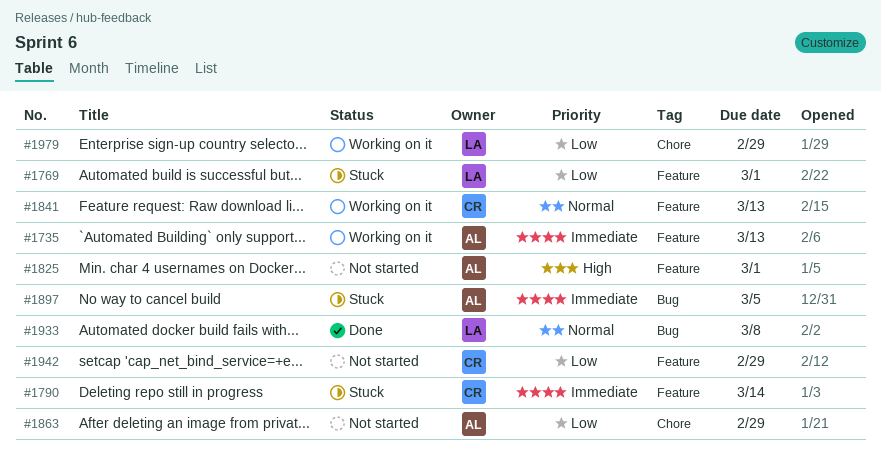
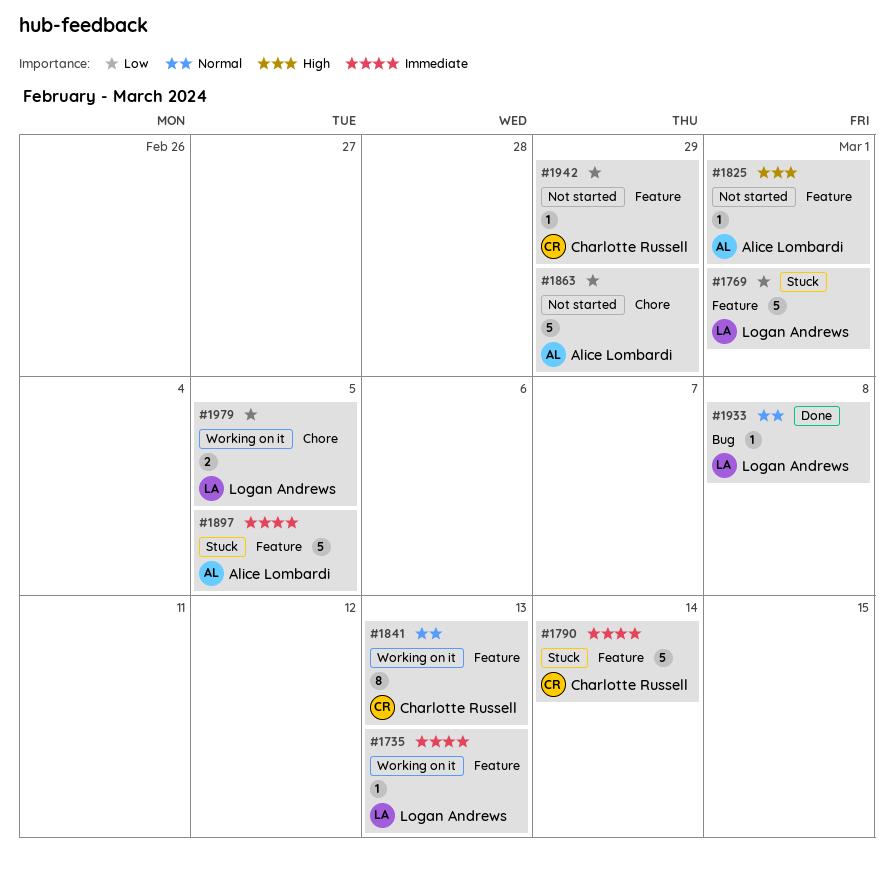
#1735, owner: Alice Lombardi -> Logan Andrews
#1897, label: Bug -> Feature
#1979, due: Feb 29 -> Mar 5

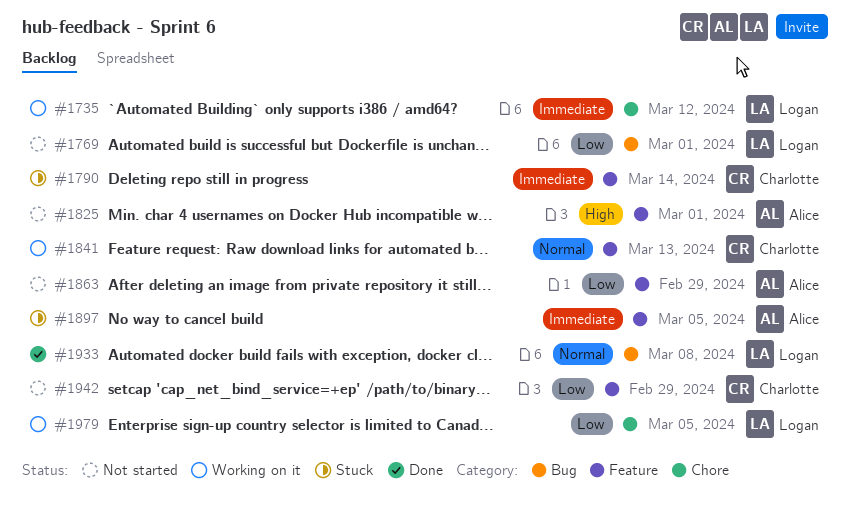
#1735, label: Feature -> Chore
#1735, due: Mar 13 -> Mar 12
#1769, status: Stuck -> Not started
#1769, label: Feature -> Bug
#1863, label: Chore -> Feature

